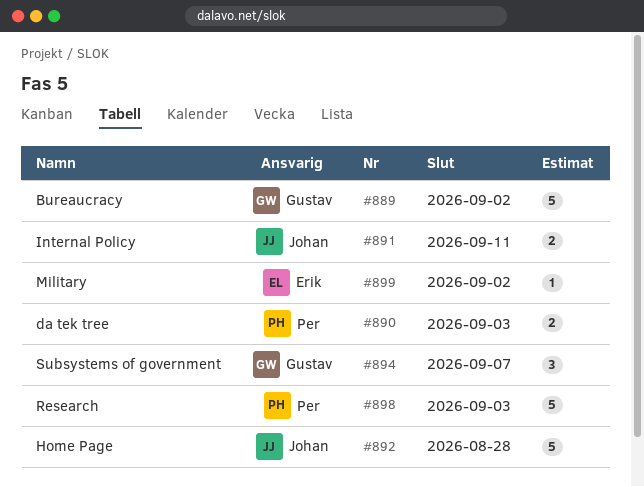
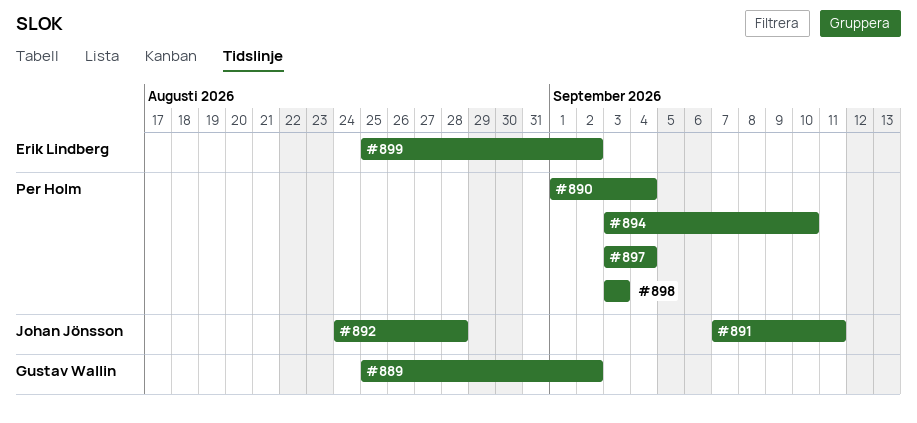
#890, due: Sep 3 -> Sep 4
#894, owner: Gustav Wallin -> Per Holm
#894, due: Sep 7 -> Sep 10
#897: none -> present

